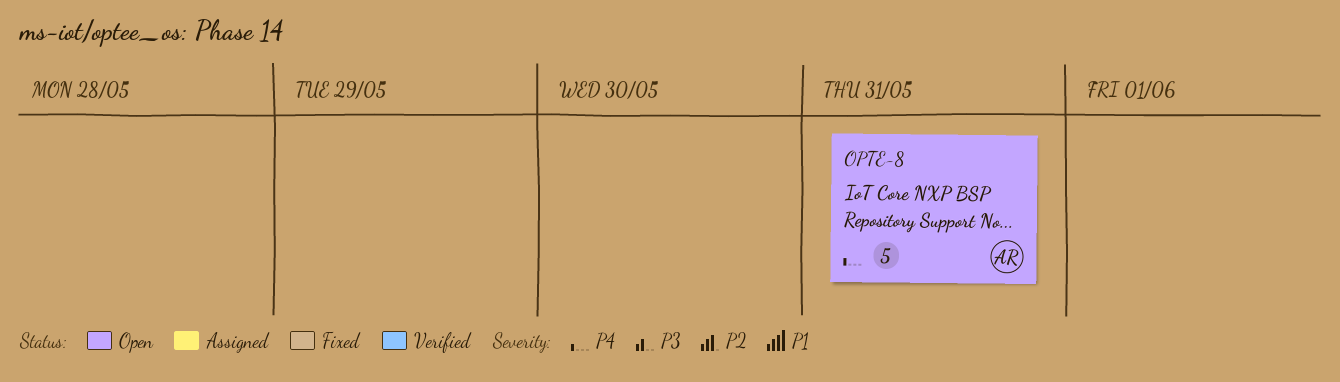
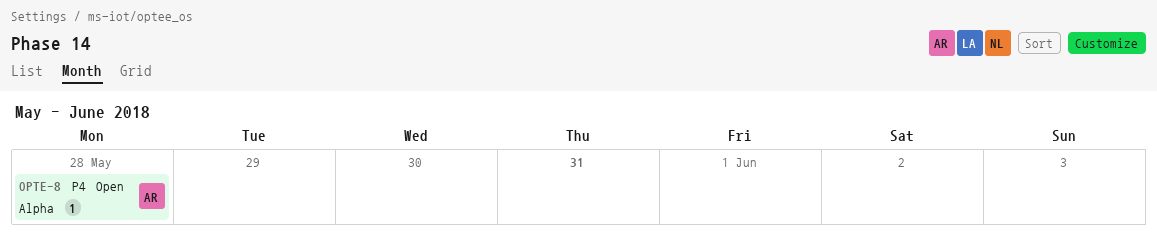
OPTE-8, estimate: 5 -> 1
OPTE-8, due: May 31 -> May 28

